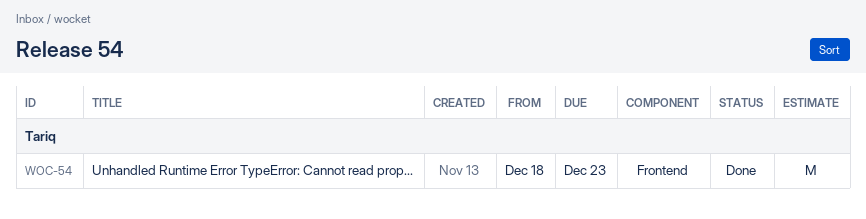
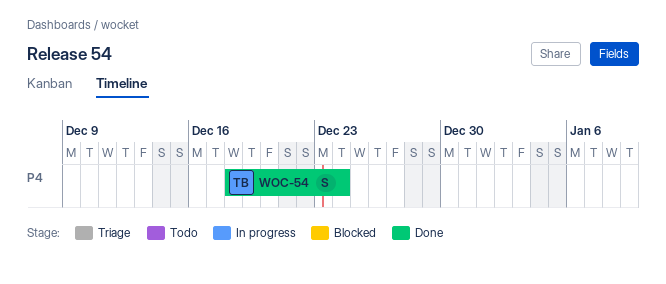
WOC-54, estimate: M -> S
WOC-54, due: Dec 23 -> Dec 24

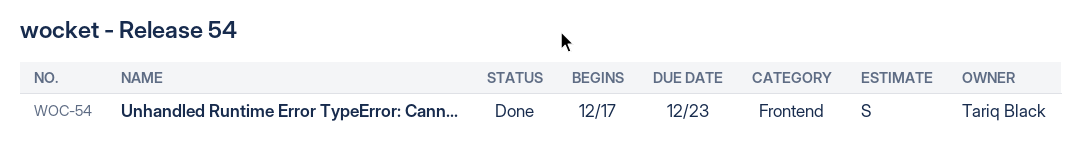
WOC-54, start: Dec 18 -> Dec 17
WOC-54, due: Dec 24 -> Dec 23

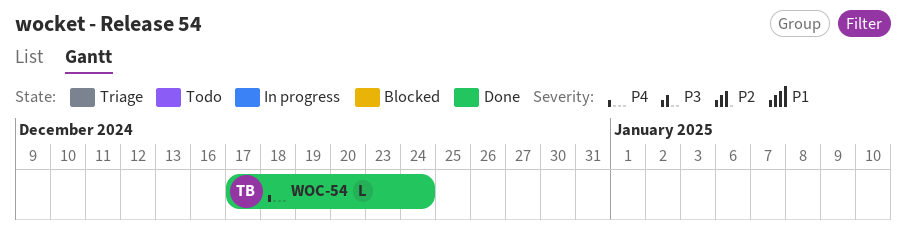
WOC-54, estimate: S -> L
WOC-54, due: Dec 23 -> Dec 24

